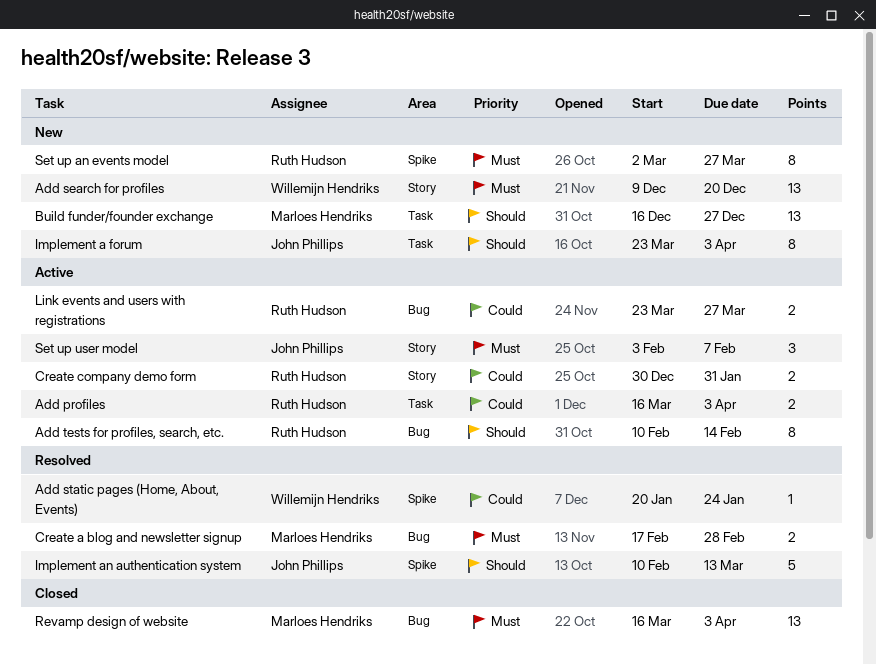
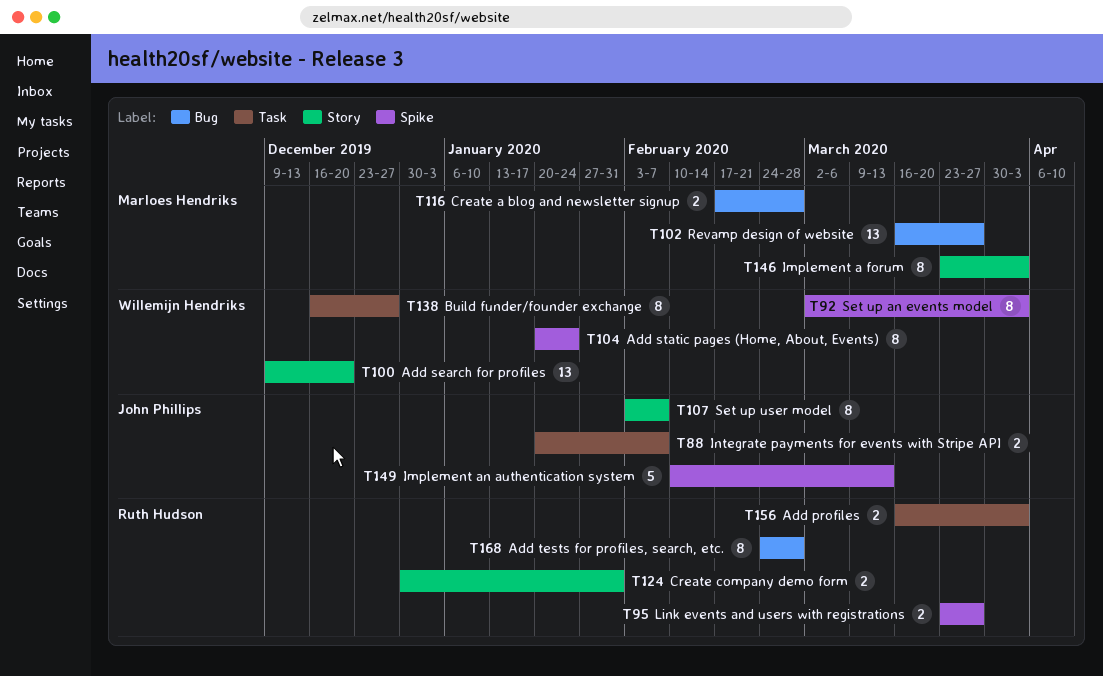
Add static pages (Home, About, Events), estimate: 1 -> 8
Add tests for profiles, search, etc., start: Feb 10 -> Feb 24
Add tests for profiles, search, etc., due: Feb 14 -> Feb 28
Build funder/founder exchange, owner: Marloes Hendriks -> Willemijn Hendriks
Build funder/founder exchange, estimate: 13 -> 8
Implement a forum, owner: John Phillips -> Marloes Hendriks
Implement a forum, label: Task -> Story
Integrate payments for events with Stripe API: none -> present
Link events and users with registrations, label: Bug -> Spike
Revamp design of website, due: Apr 3 -> Mar 27
Set up an events model, owner: Ruth Hudson -> Willemijn Hendriks
Set up an events model, due: Mar 27 -> Apr 3
Set up user model, estimate: 3 -> 8

